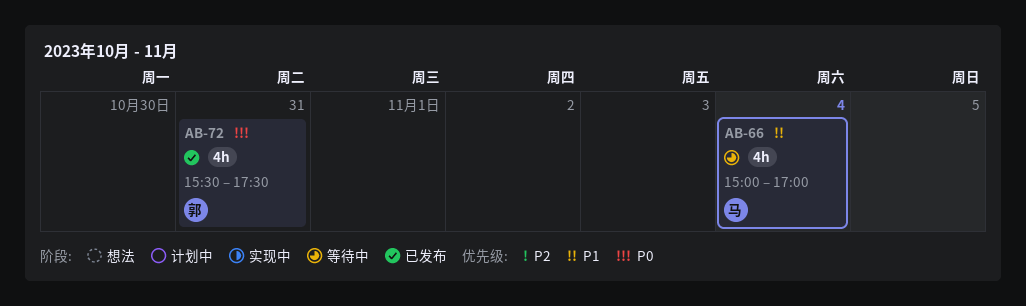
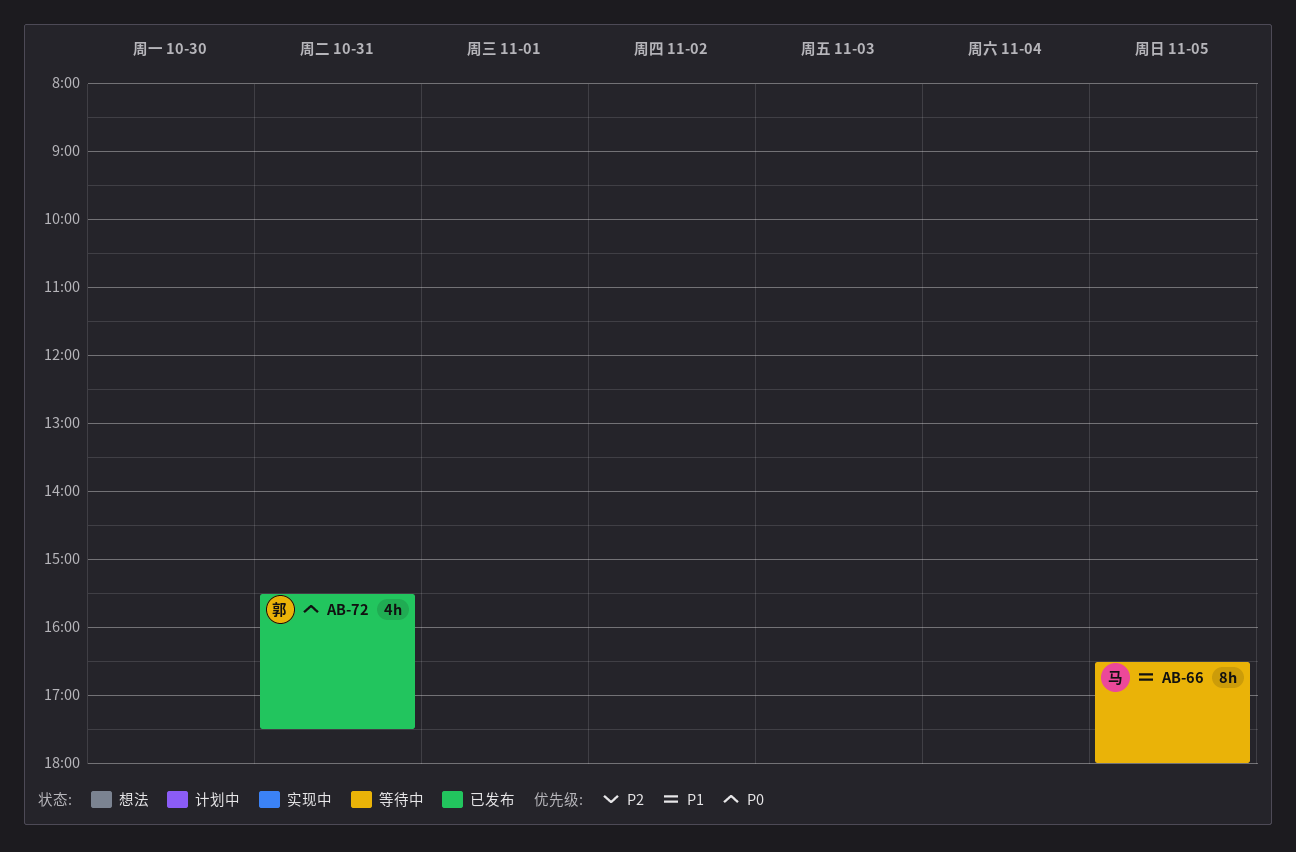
AB-66, estimate: 4h -> 8h
AB-66, day: Nov 4 -> Nov 5
AB-66, begins: 15:00 -> 16:30
AB-66, ends: 17:00 -> 18:00

